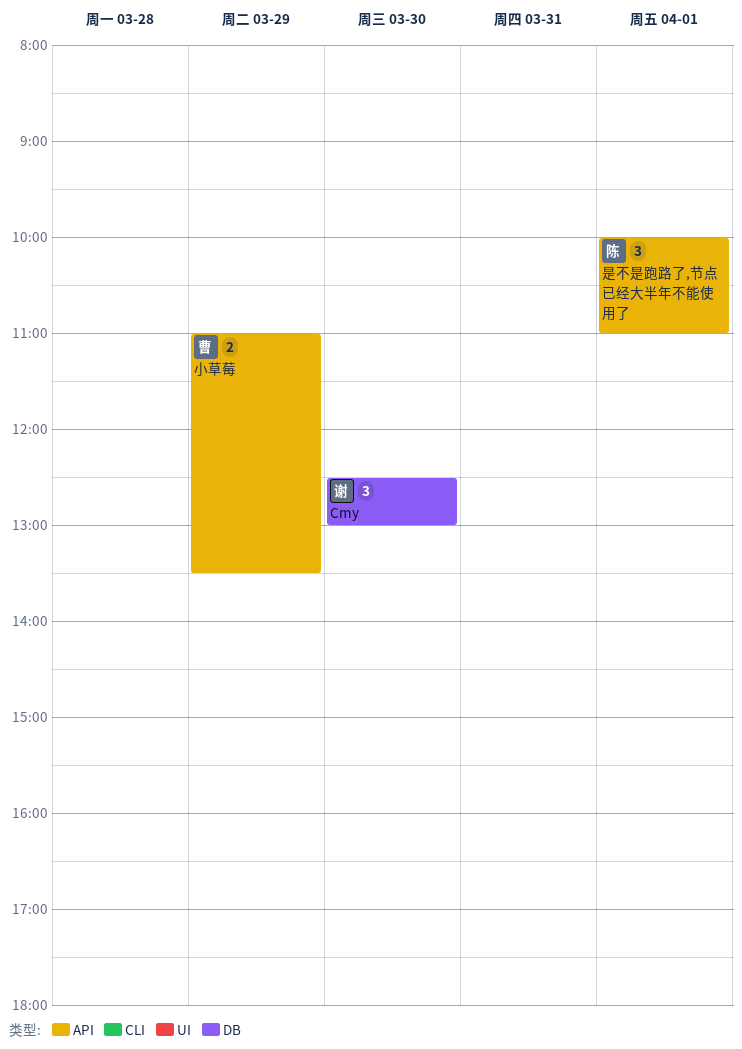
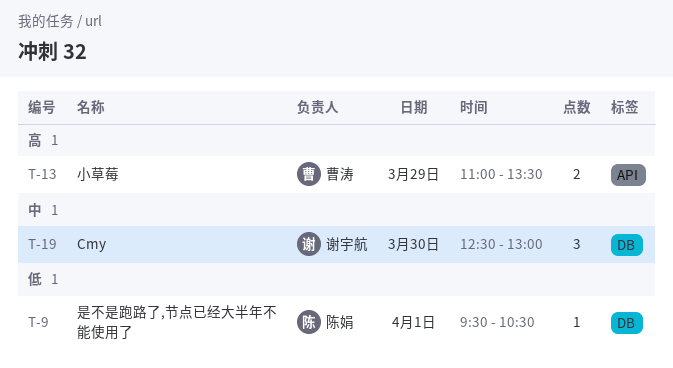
是不是跑路了,节点已经大半年不能使用了, label: API -> DB
是不是跑路了,节点已经大半年不能使用了, estimate: 3 -> 1
是不是跑路了,节点已经大半年不能使用了, begins: 10:00 -> 09:30
是不是跑路了,节点已经大半年不能使用了, ends: 11:00 -> 10:30

